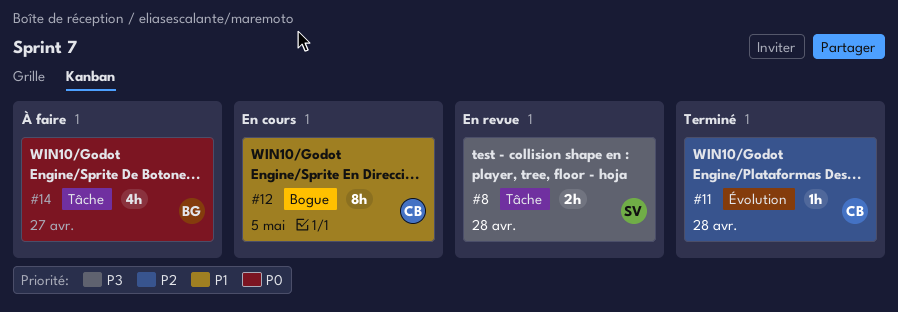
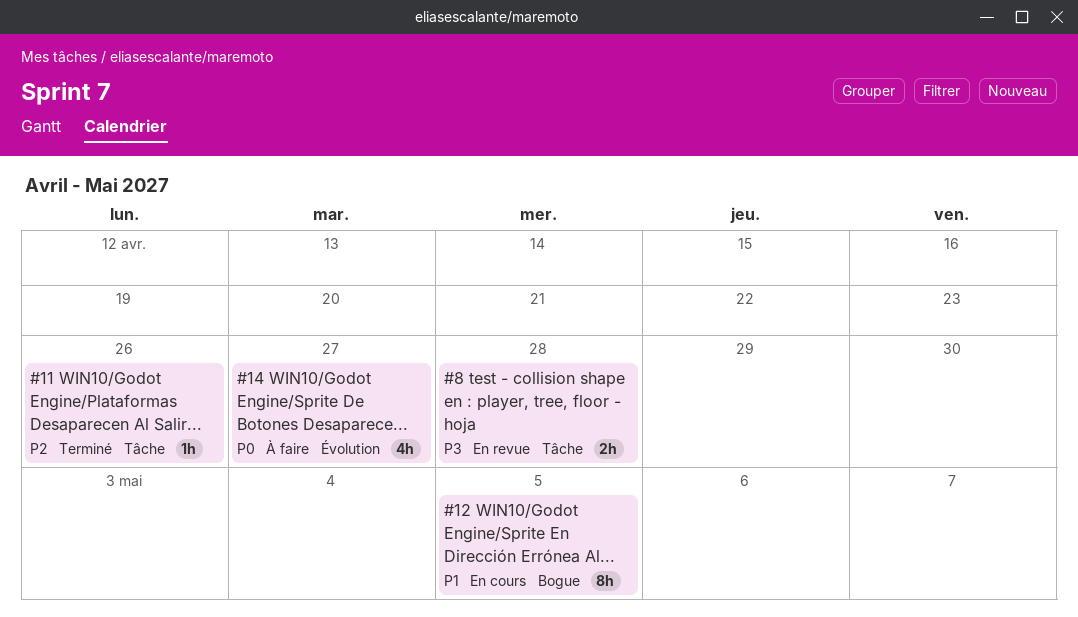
#11, label: Évolution -> Tâche
#11, due: Apr 28 -> Apr 26
#14, label: Tâche -> Évolution

